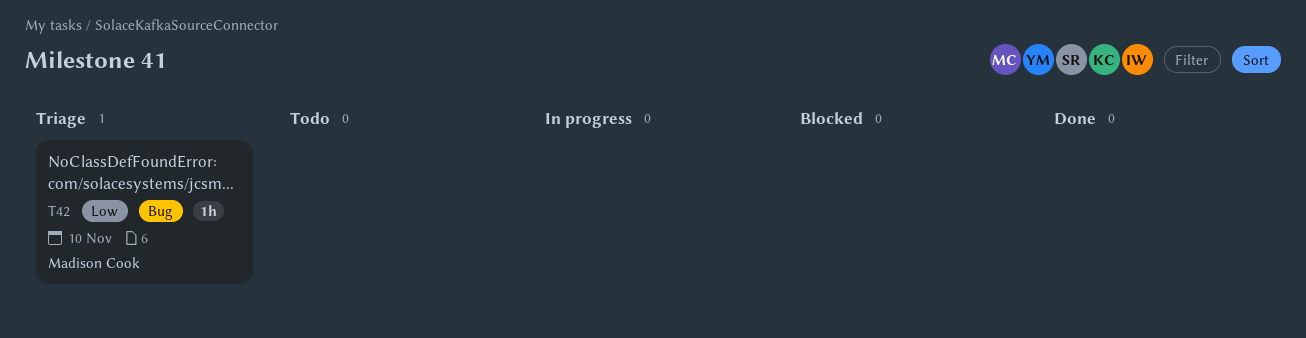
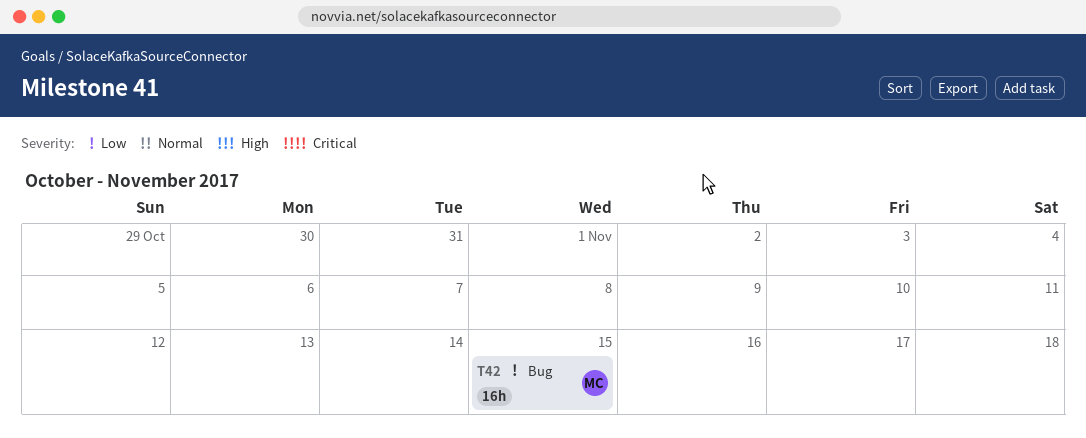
T42, estimate: 1h -> 16h
T42, due: Nov 10 -> Nov 15

